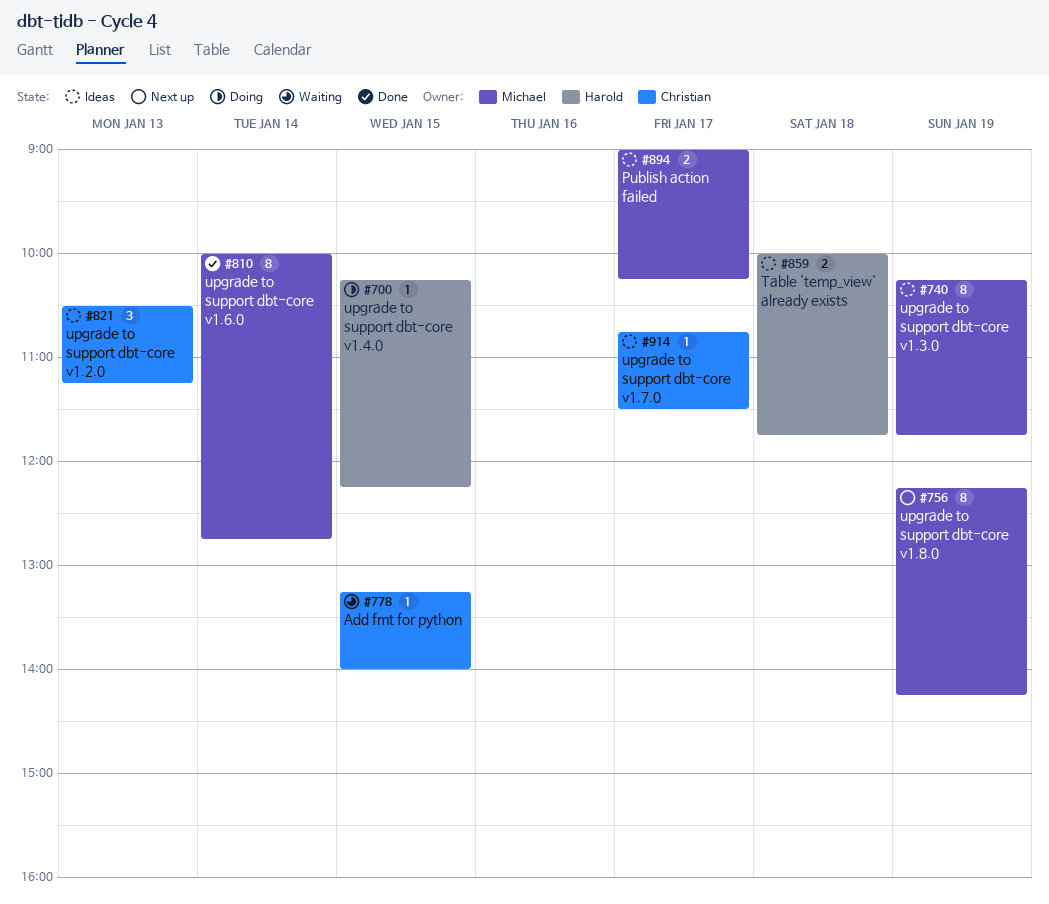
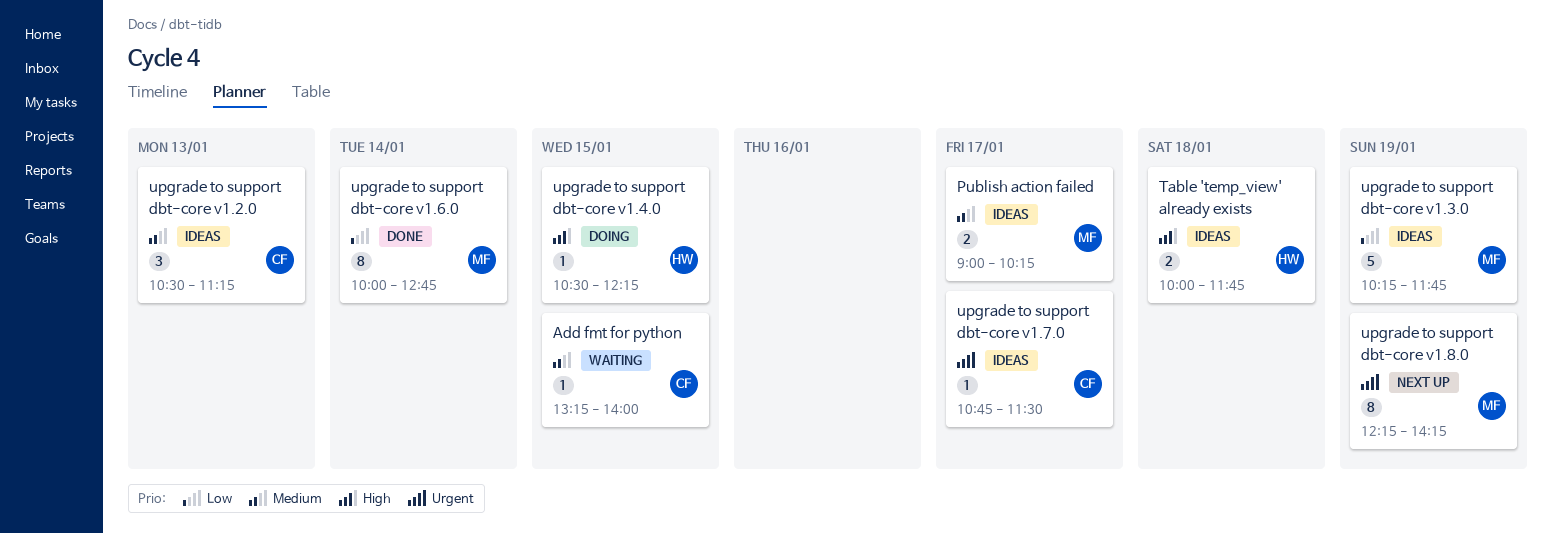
upgrade to support dbt-core v1.3.0, estimate: 8 -> 5
upgrade to support dbt-core v1.4.0, begins: 10:15 -> 10:30

